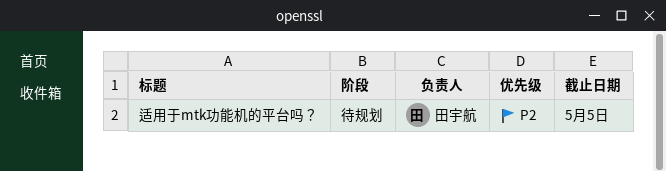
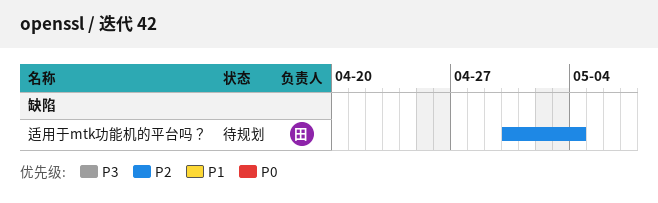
适用于mtk功能机的平台吗？, due: May 5 -> May 4

